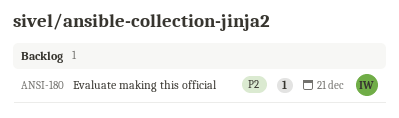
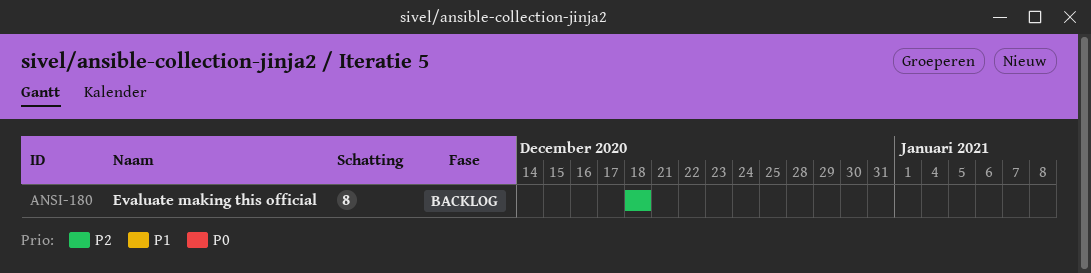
ANSI-180, estimate: 1 -> 8
ANSI-180, due: Dec 21 -> Dec 18

